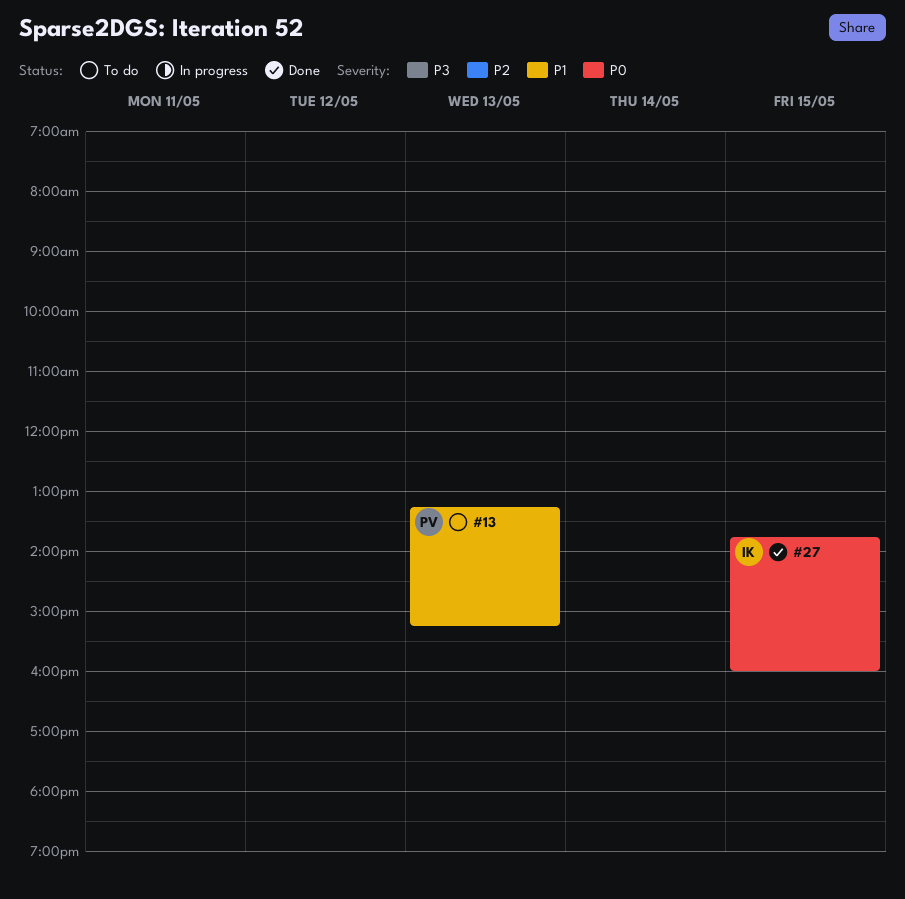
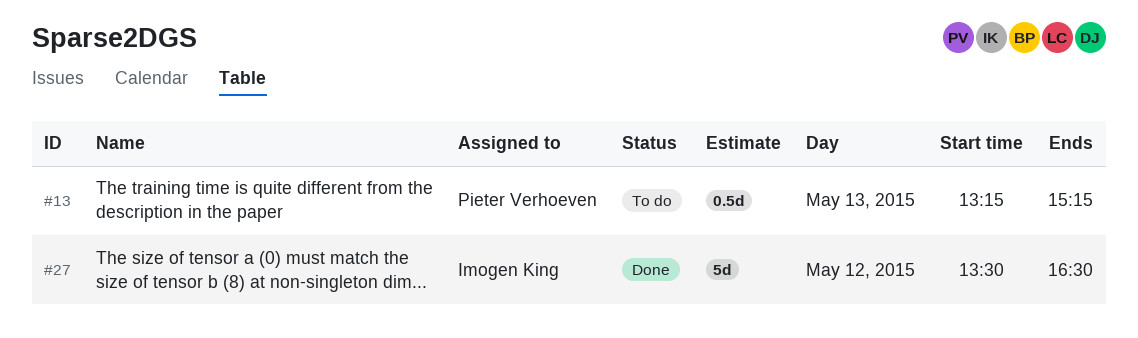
#27, day: May 15 -> May 12
#27, begins: 13:45 -> 13:30
#27, ends: 16:00 -> 16:30

